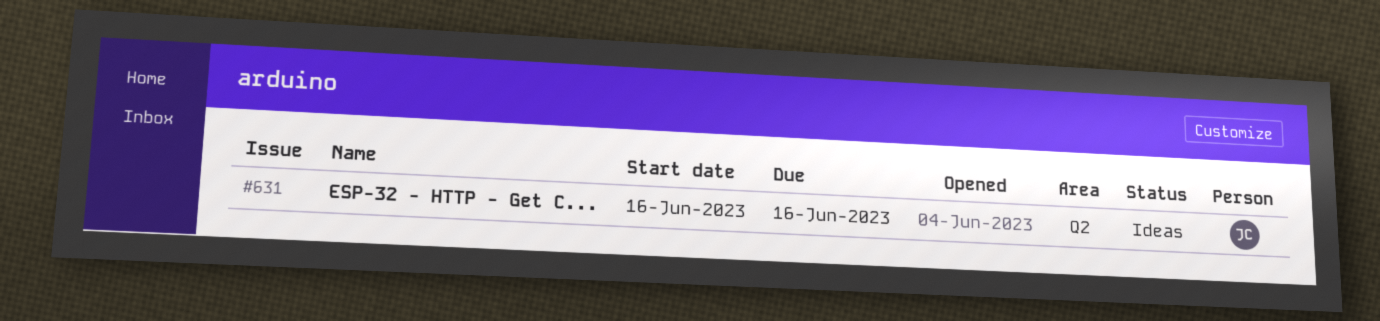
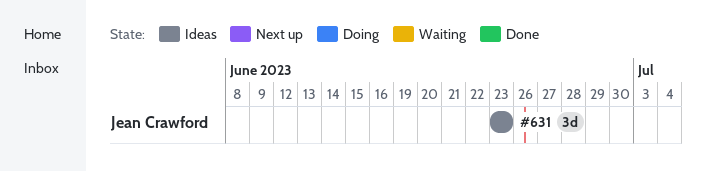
#631, start: Jun 16 -> Jun 23
#631, due: Jun 16 -> Jun 23

